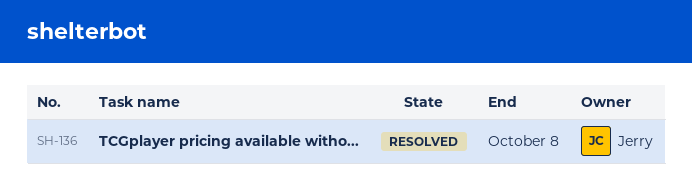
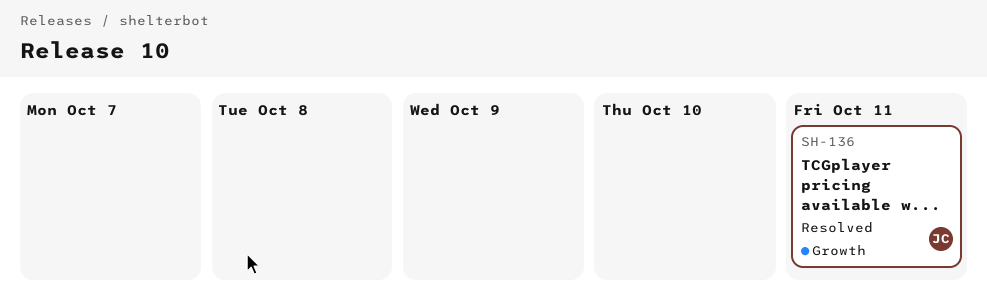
SH-136, due: Oct 8 -> Oct 11

